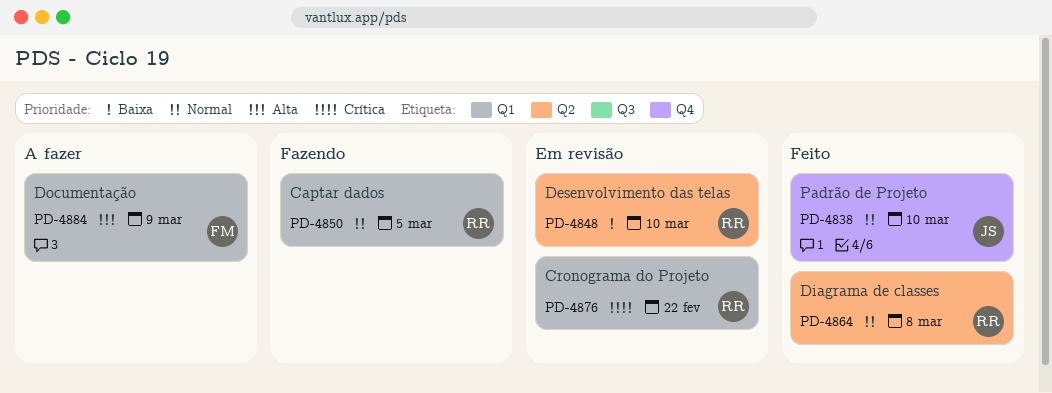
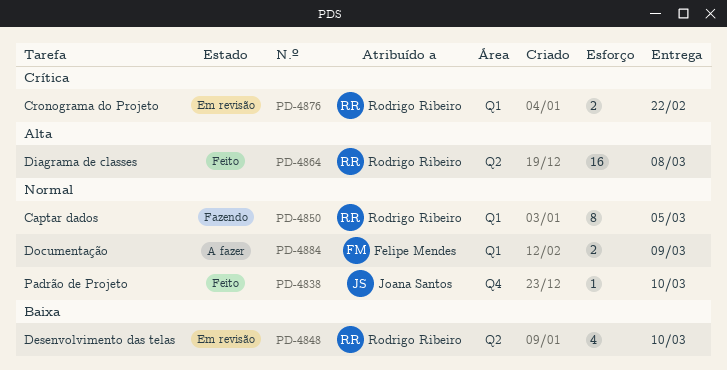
PD-4864, priority: Normal -> Alta
PD-4884, priority: Alta -> Normal

